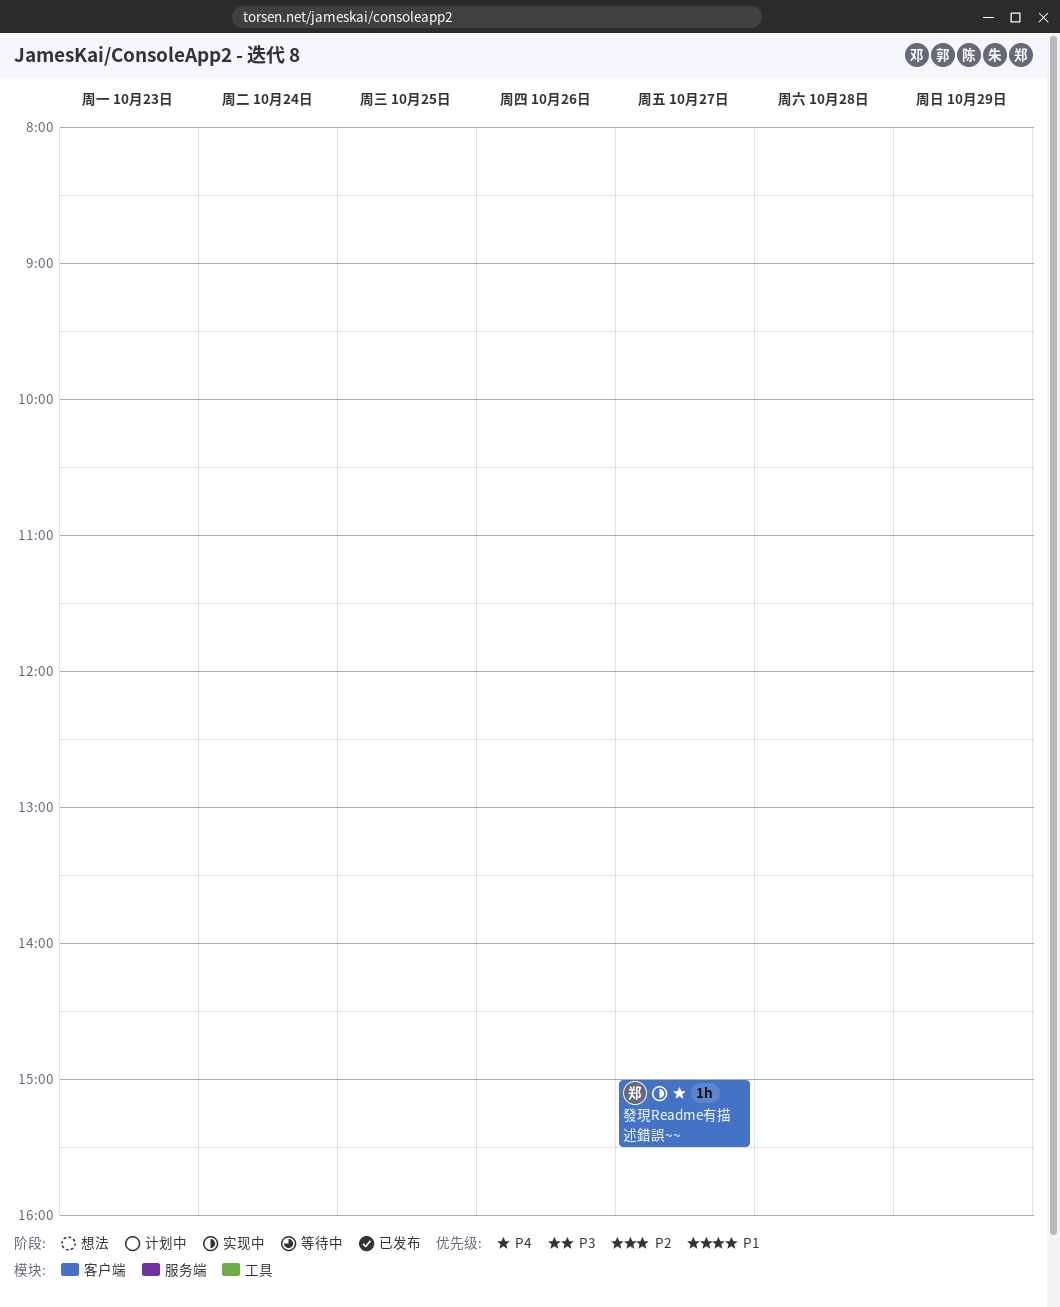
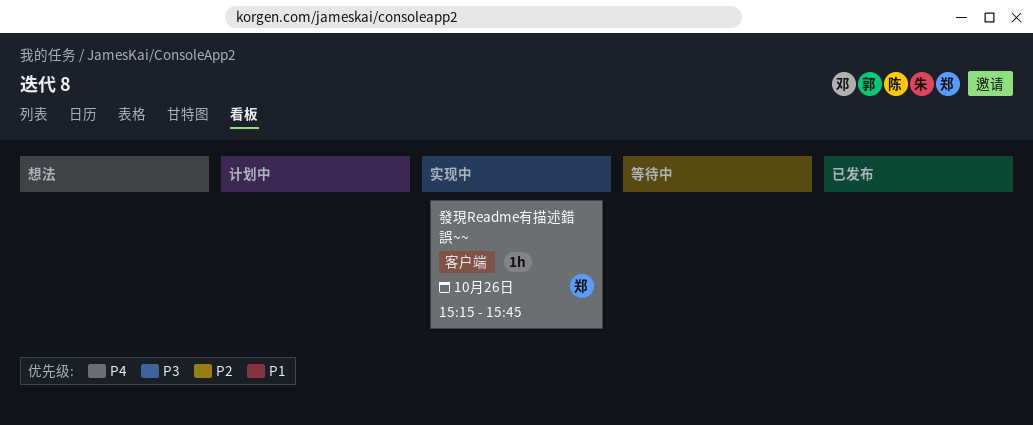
發現Readme有描述錯誤~~, day: Oct 27 -> Oct 26
發現Readme有描述錯誤~~, begins: 15:00 -> 15:15
發現Readme有描述錯誤~~, ends: 15:30 -> 15:45

